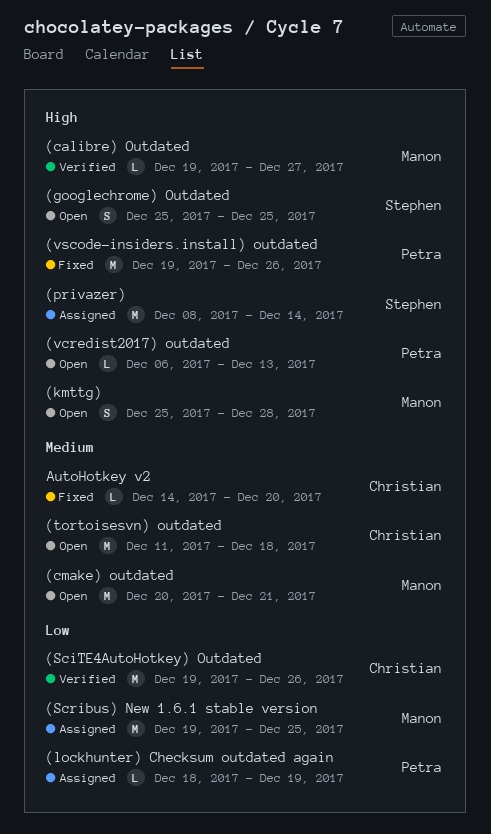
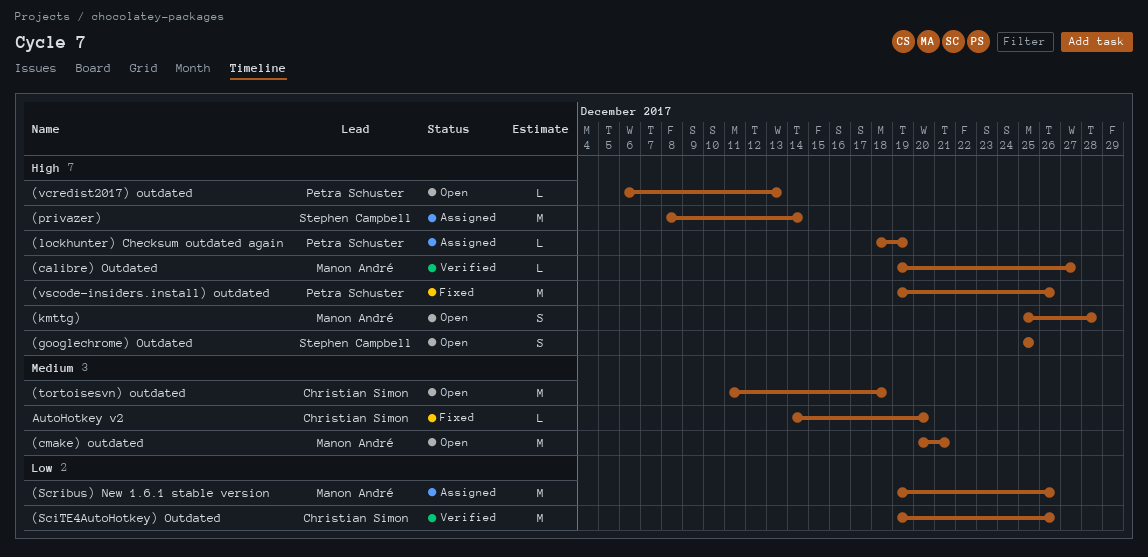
(lockhunter) Checksum outdated again, priority: Low -> High
(Scribus) New 1.6.1 stable version, due: Dec 25 -> Dec 26

